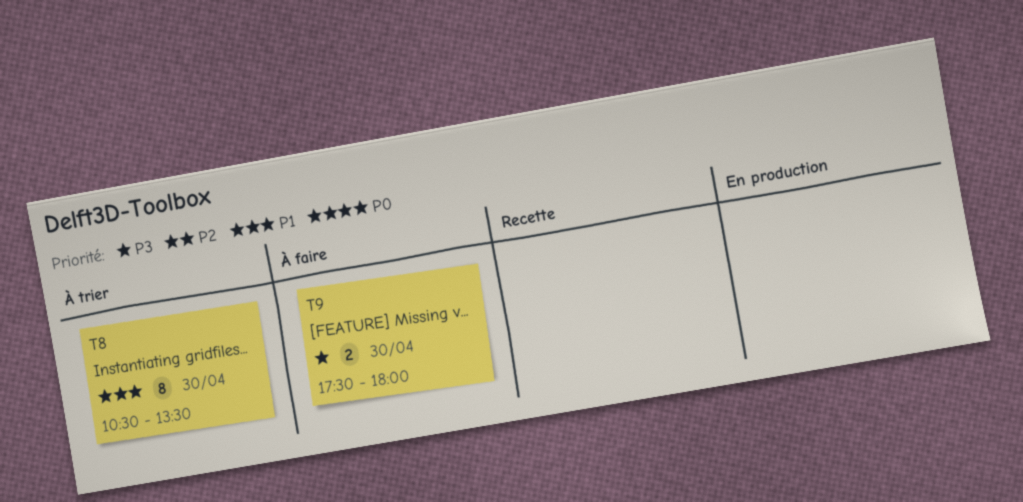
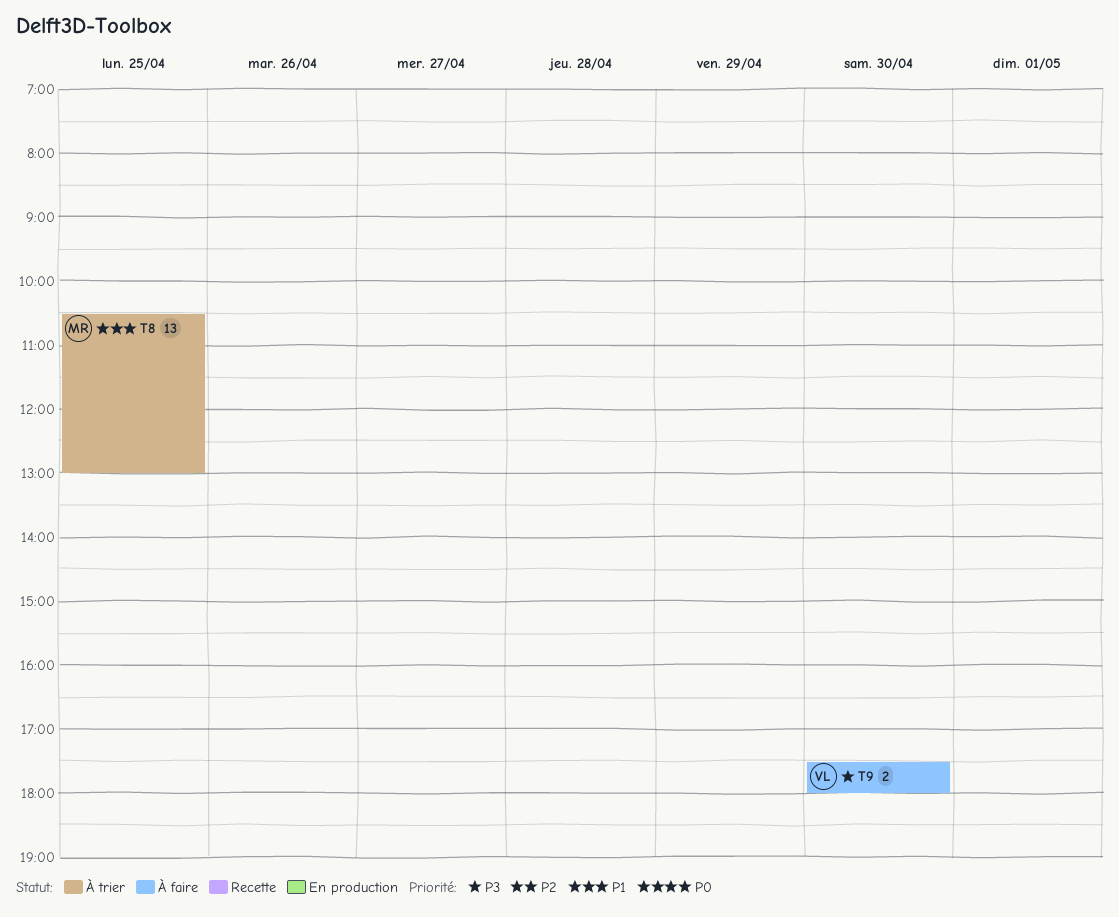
T8, estimate: 8 -> 13
T8, day: Apr 30 -> Apr 25
T8, ends: 13:30 -> 13:00

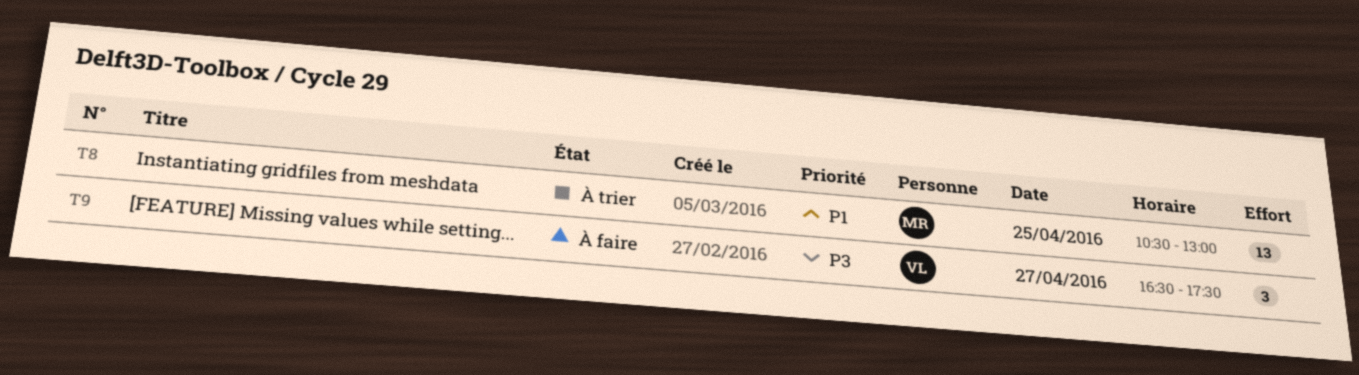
T9, estimate: 2 -> 3
T9, day: Apr 30 -> Apr 27
T9, begins: 17:30 -> 16:30
T9, ends: 18:00 -> 17:30

